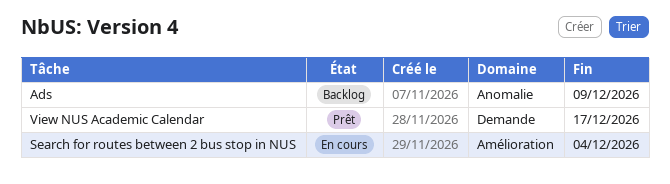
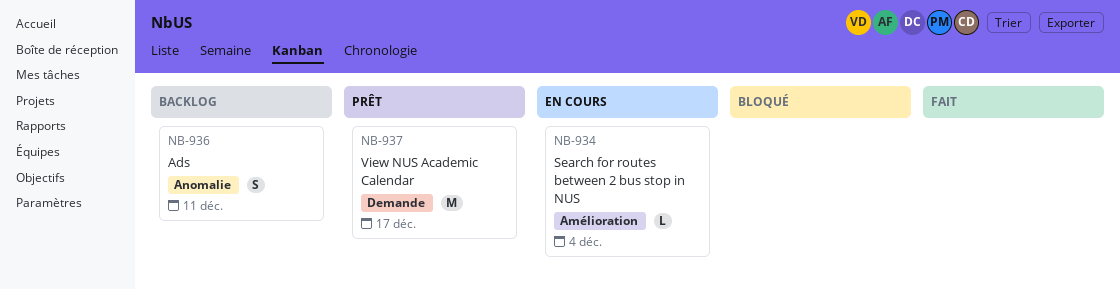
Ads, due: Dec 9 -> Dec 11

